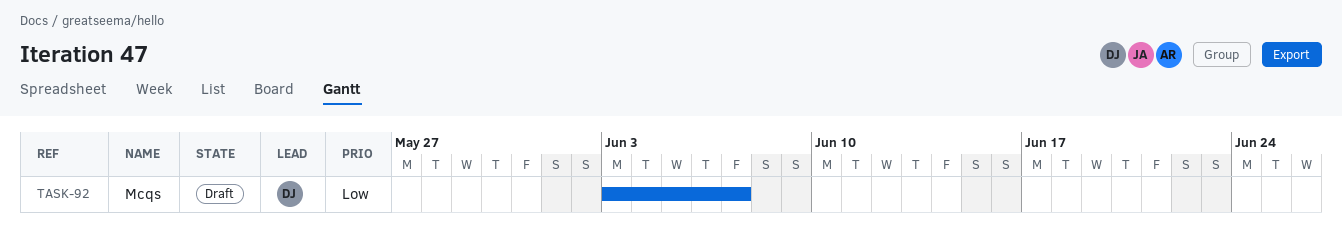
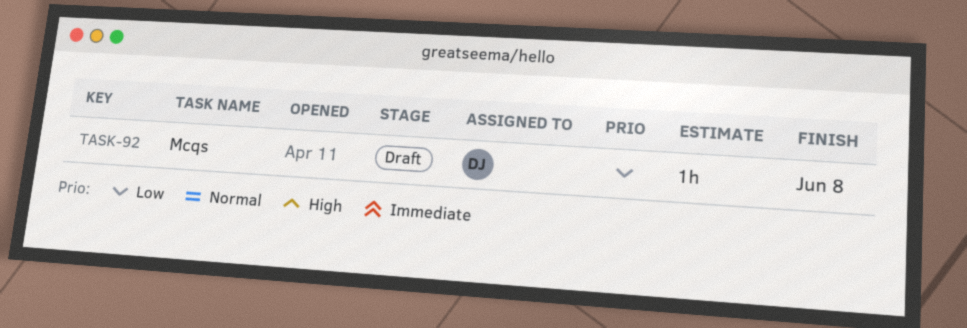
TASK-92, due: Jun 7 -> Jun 8

